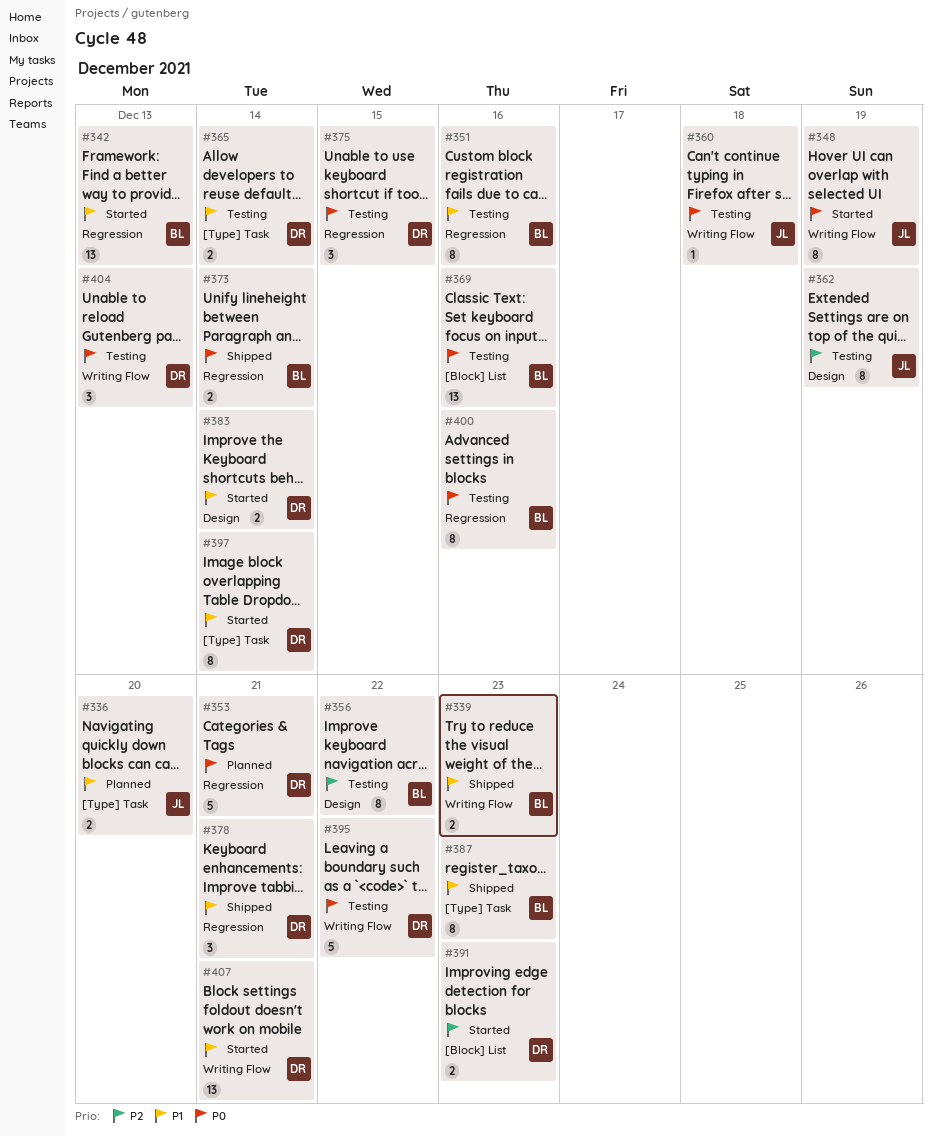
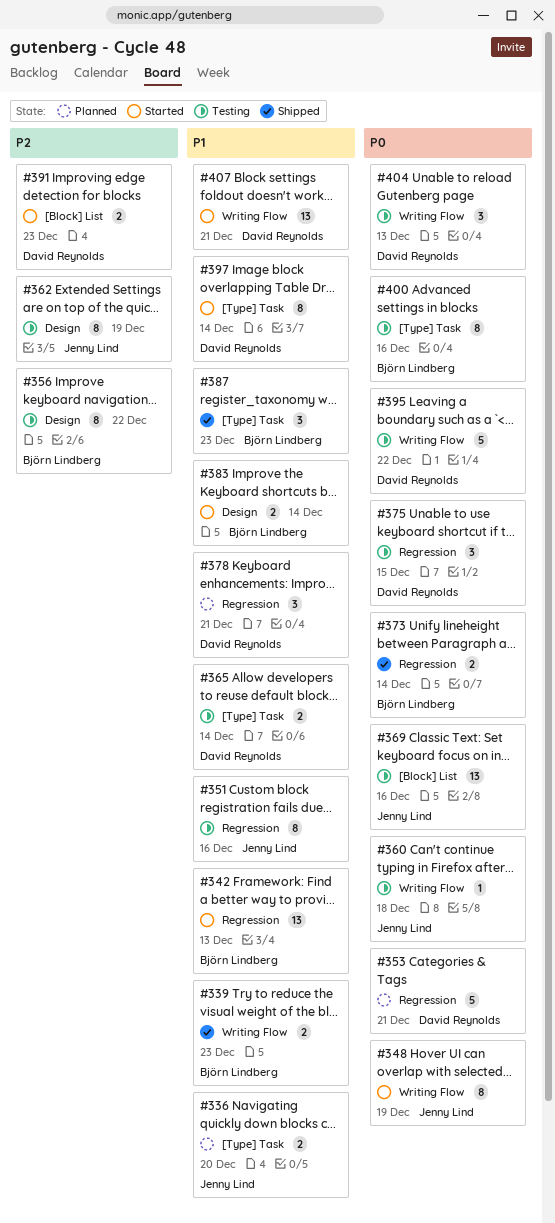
#351, owner: Björn Lindberg -> Jenny Lind
#369, owner: Björn Lindberg -> Jenny Lind
#378, status: Shipped -> Planned
#383, owner: David Reynolds -> Björn Lindberg
#387, estimate: 8 -> 3
#400, label: Regression -> [Type] Task

